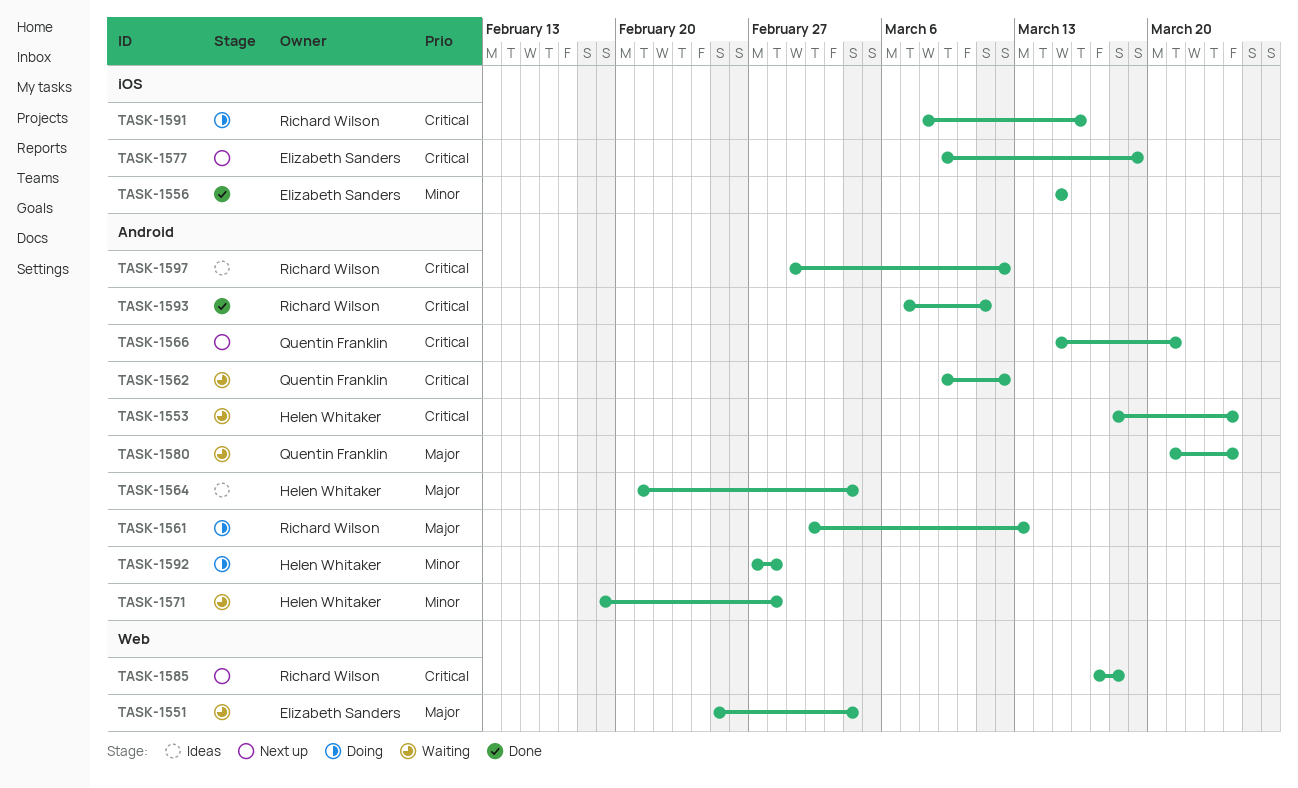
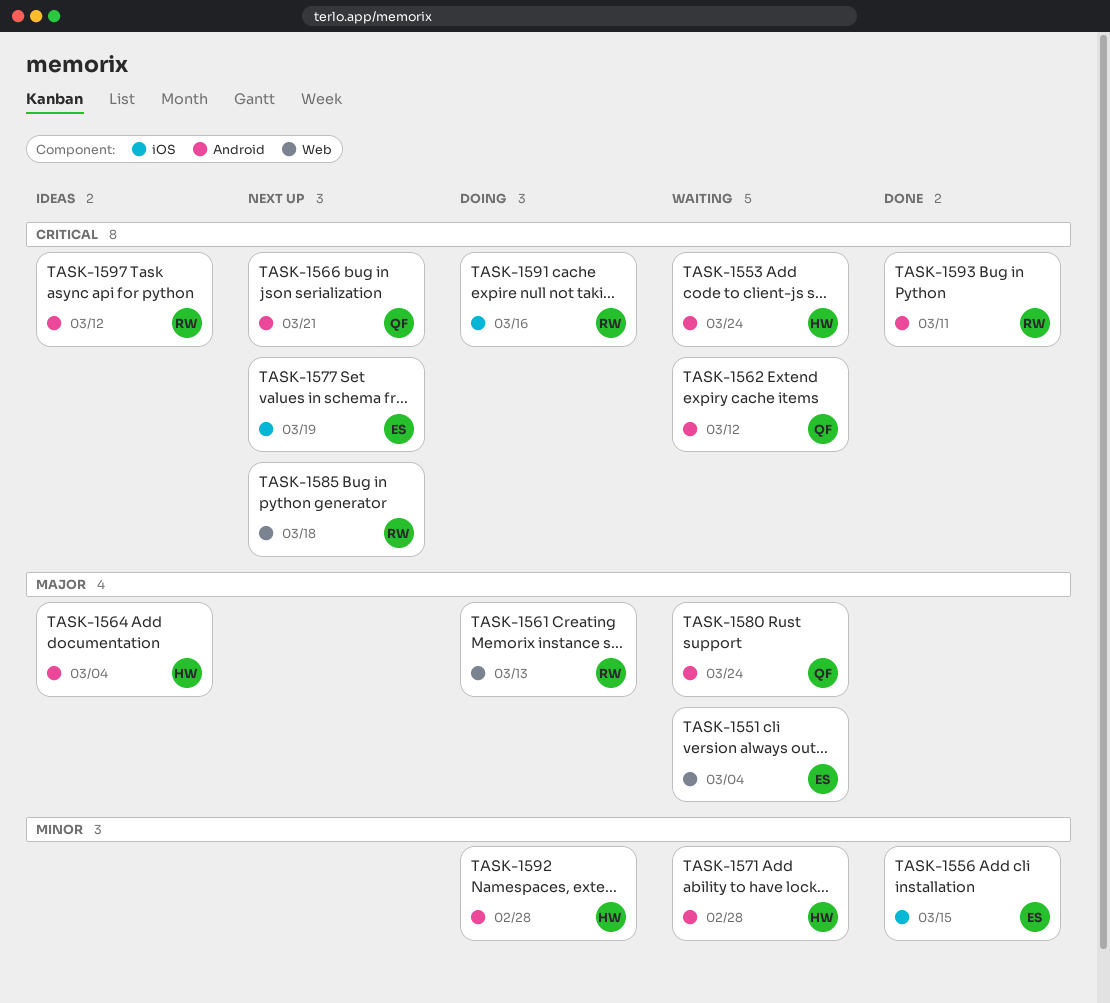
TASK-1561, label: Android -> Web

